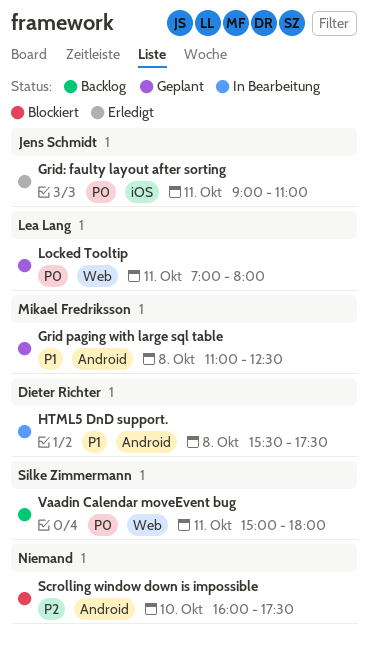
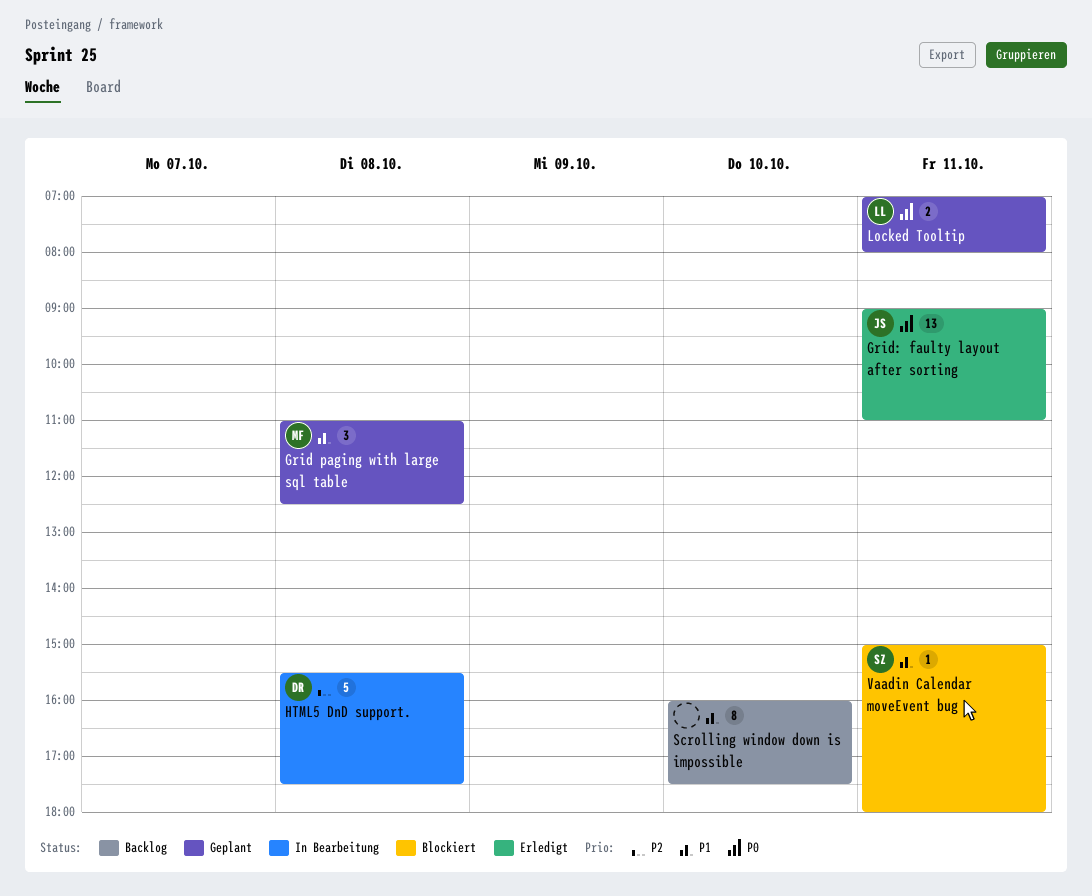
HTML5 DnD support., priority: P1 -> P2
Scrolling window down is impossible, status: Blockiert -> Backlog
Scrolling window down is impossible, priority: P2 -> P1
Vaadin Calendar moveEvent bug, status: Backlog -> Blockiert
Vaadin Calendar moveEvent bug, priority: P0 -> P1

